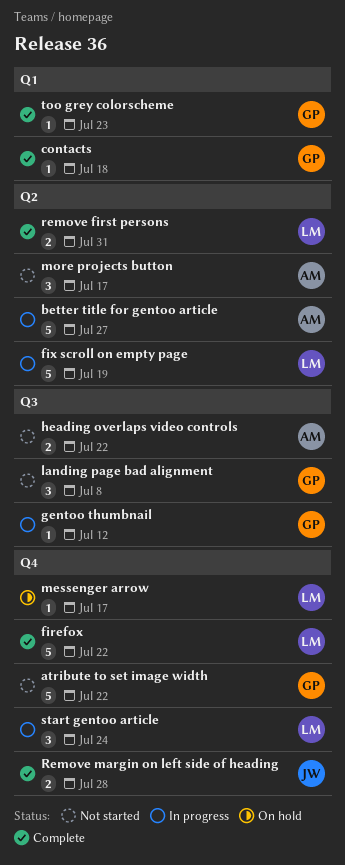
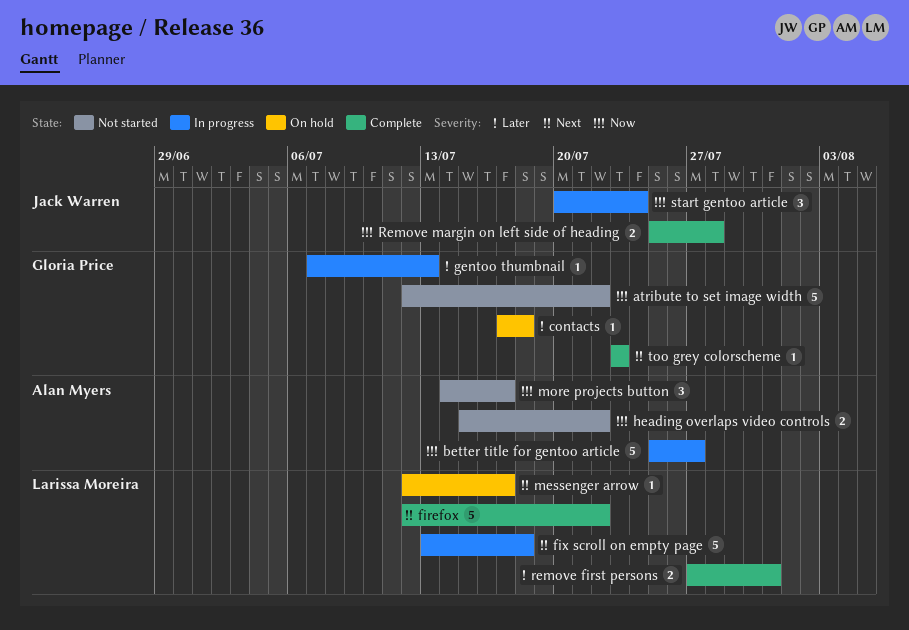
contacts, status: Complete -> On hold
fix scroll on empty page, due: Jul 19 -> Jul 18
gentoo thumbnail, due: Jul 12 -> Jul 13
landing page bad alignment: present -> none
start gentoo article, owner: Larissa Moreira -> Jack Warren

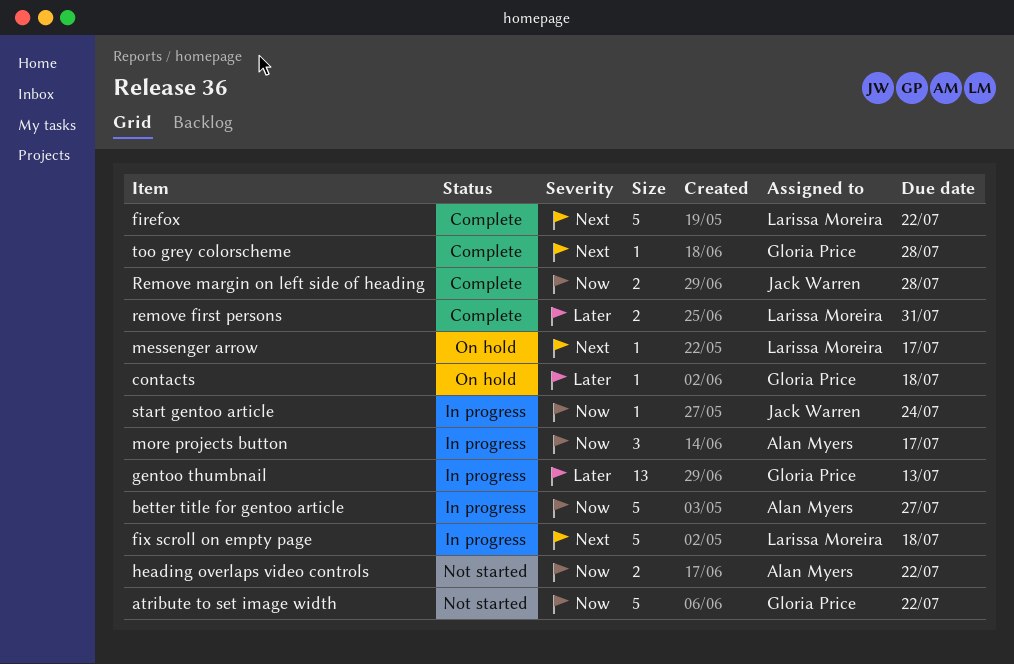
gentoo thumbnail, estimate: 1 -> 13
more projects button, status: Not started -> In progress
start gentoo article, estimate: 3 -> 1
too grey colorscheme, due: Jul 23 -> Jul 28

